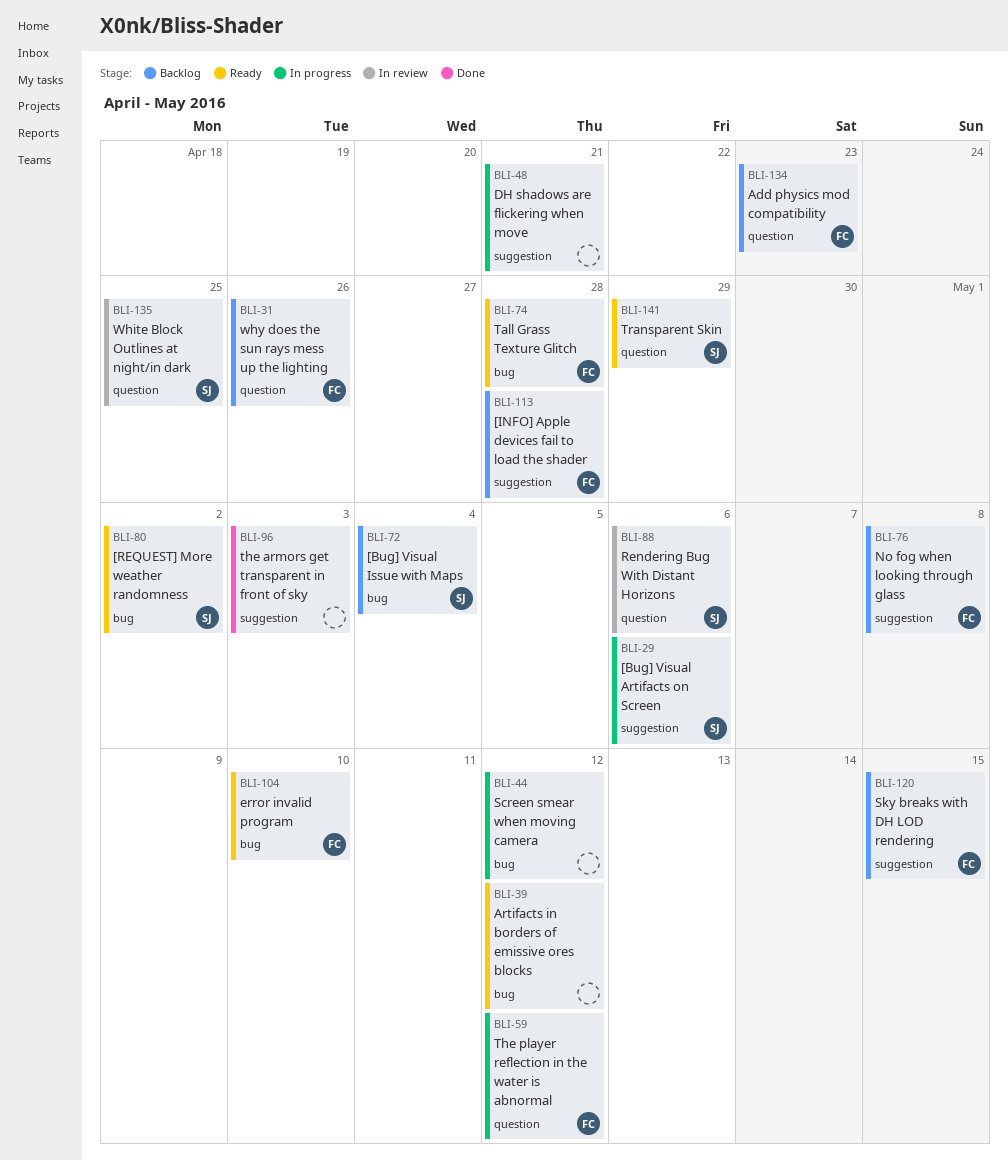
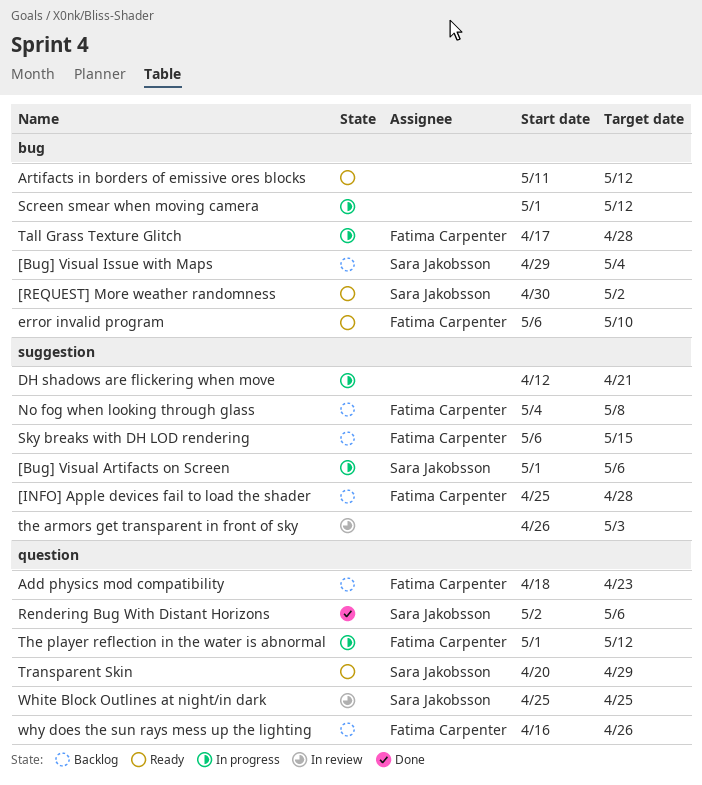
Rendering Bug With Distant Horizons, status: In review -> Done
Tall Grass Texture Glitch, status: Ready -> In progress
the armors get transparent in front of sky, status: Done -> In review

